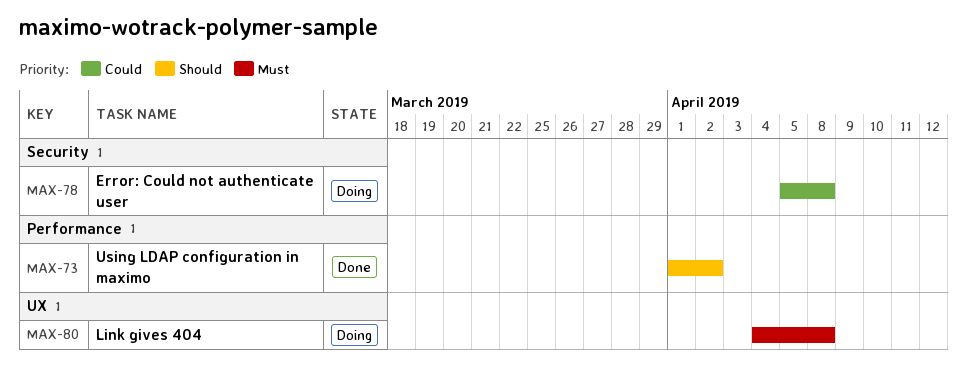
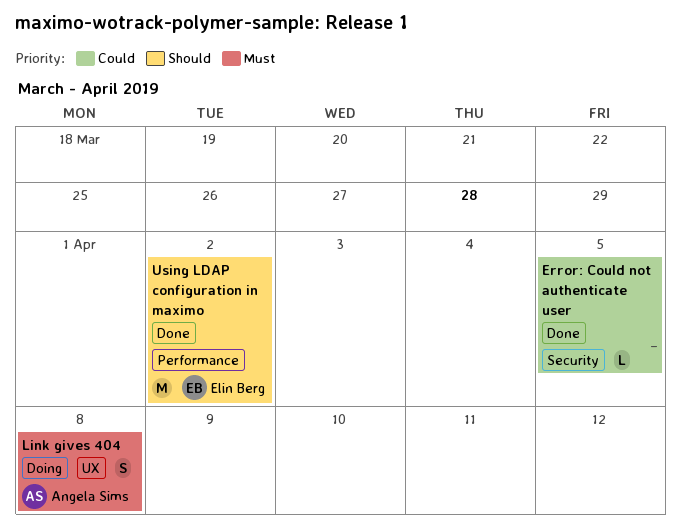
Error: Could not authenticate user, status: Doing -> Done
Error: Could not authenticate user, due: Apr 8 -> Apr 5

